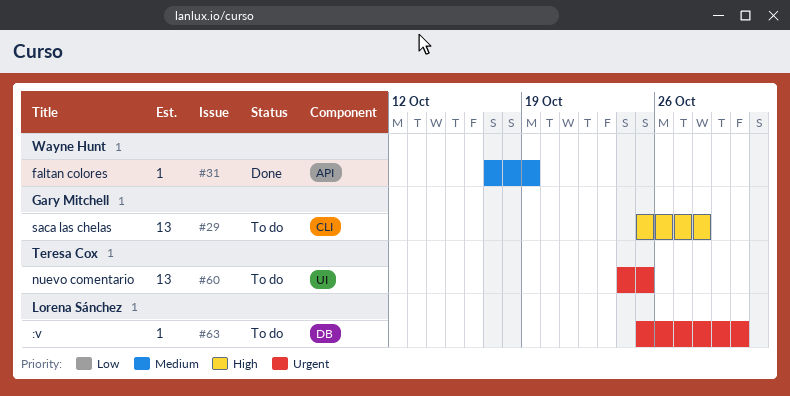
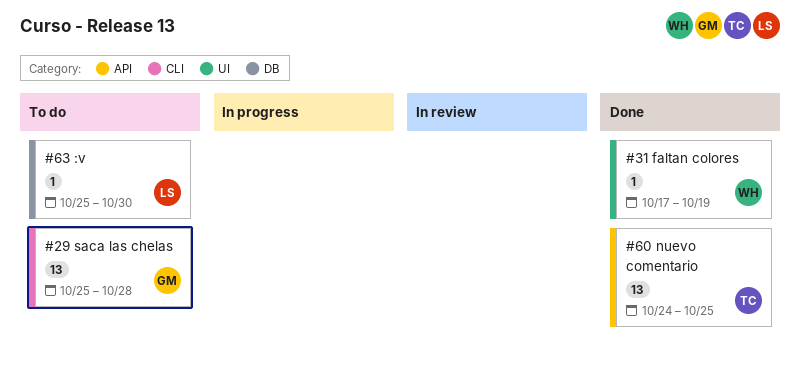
#31, label: API -> UI
#60, status: To do -> Done
#60, label: UI -> API

